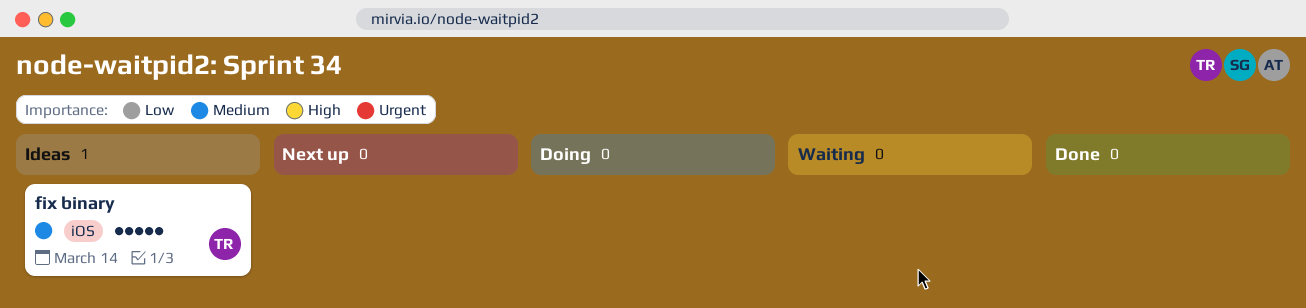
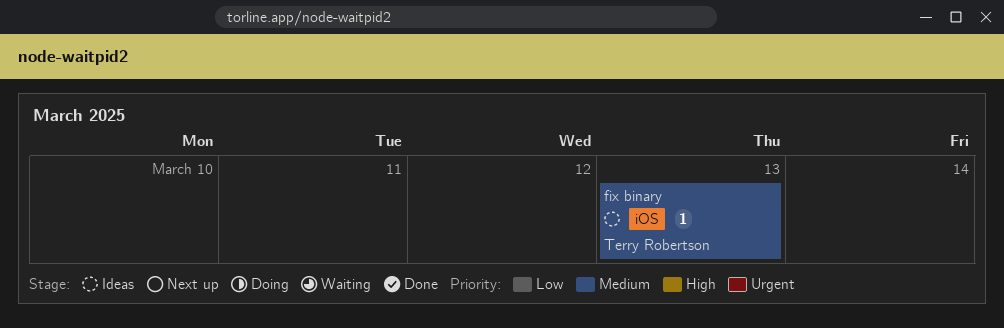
fix binary, estimate: 5 -> 1
fix binary, due: Mar 14 -> Mar 13

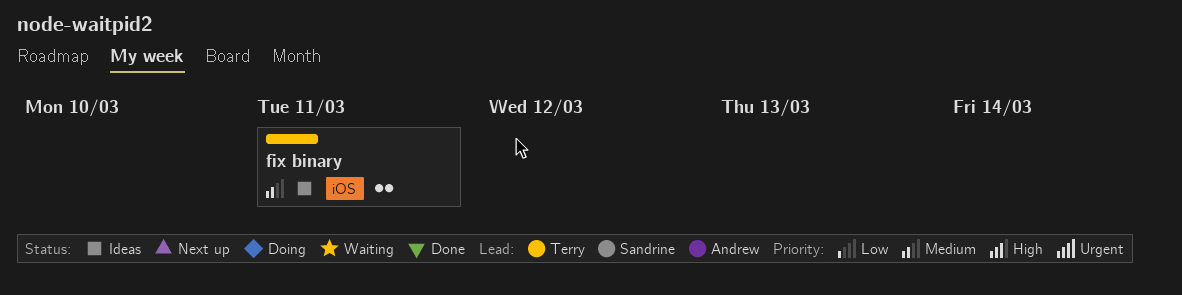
fix binary, estimate: 1 -> 2
fix binary, due: Mar 13 -> Mar 11

